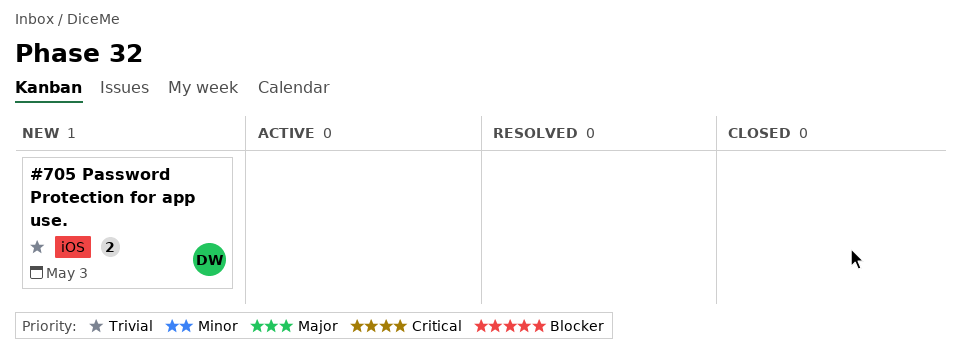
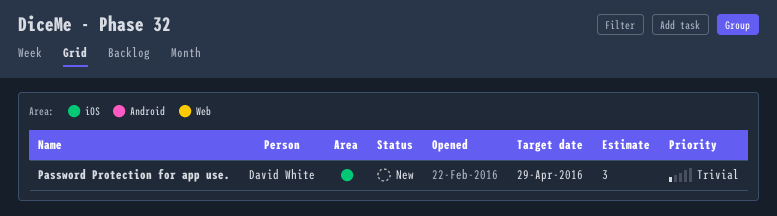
Password Protection for app use., estimate: 2 -> 3
Password Protection for app use., due: May 3 -> Apr 29

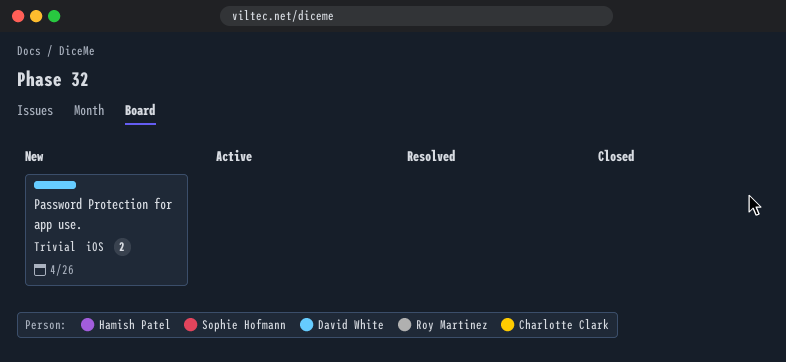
Password Protection for app use., estimate: 3 -> 2
Password Protection for app use., due: Apr 29 -> Apr 26

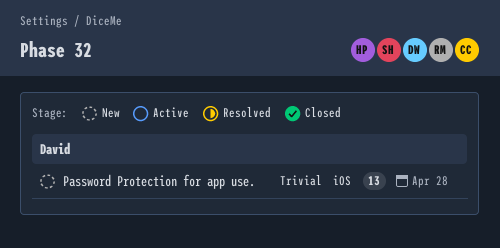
Password Protection for app use., estimate: 2 -> 13
Password Protection for app use., due: Apr 26 -> Apr 28

